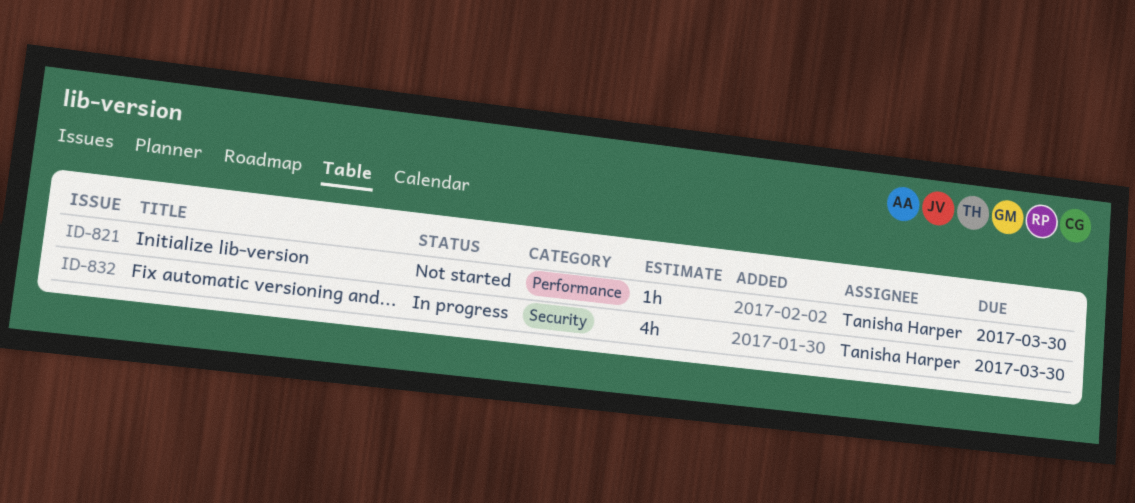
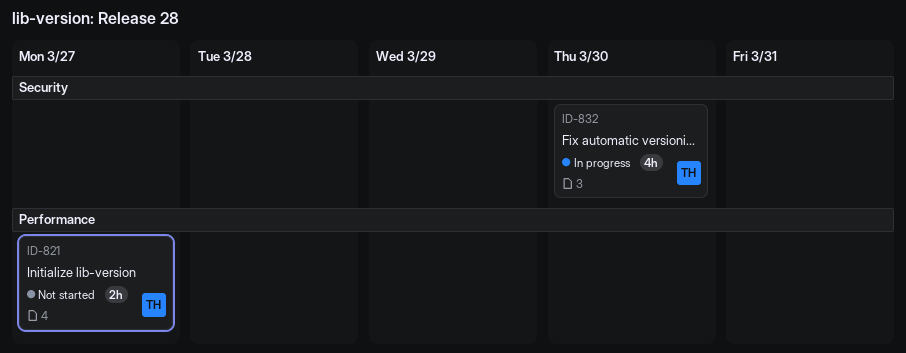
ID-821, estimate: 1h -> 2h
ID-821, due: Mar 30 -> Mar 27

